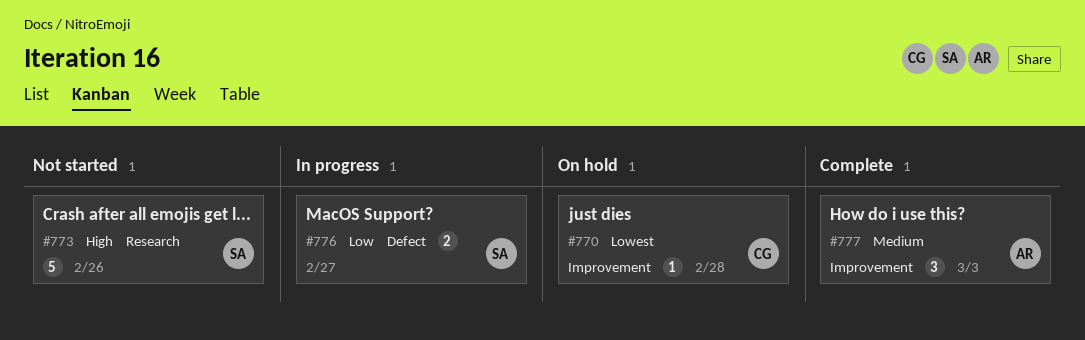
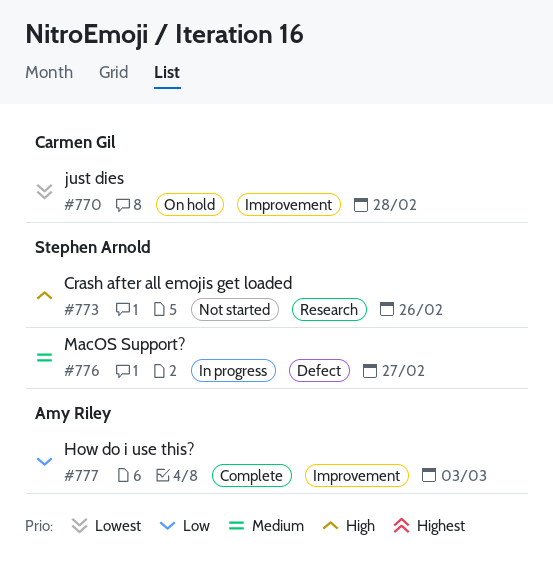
#776, priority: Low -> Medium
#777, priority: Medium -> Low

